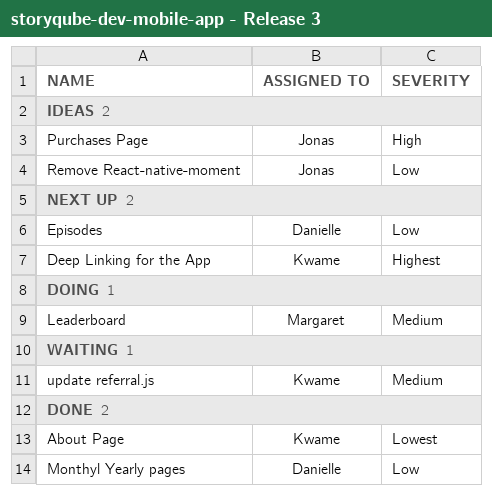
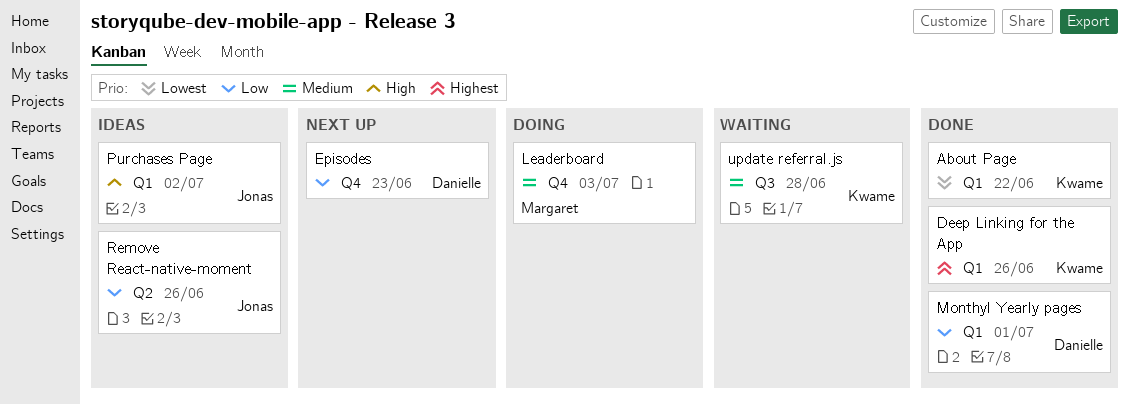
Deep Linking for the App, status: Next up -> Done

